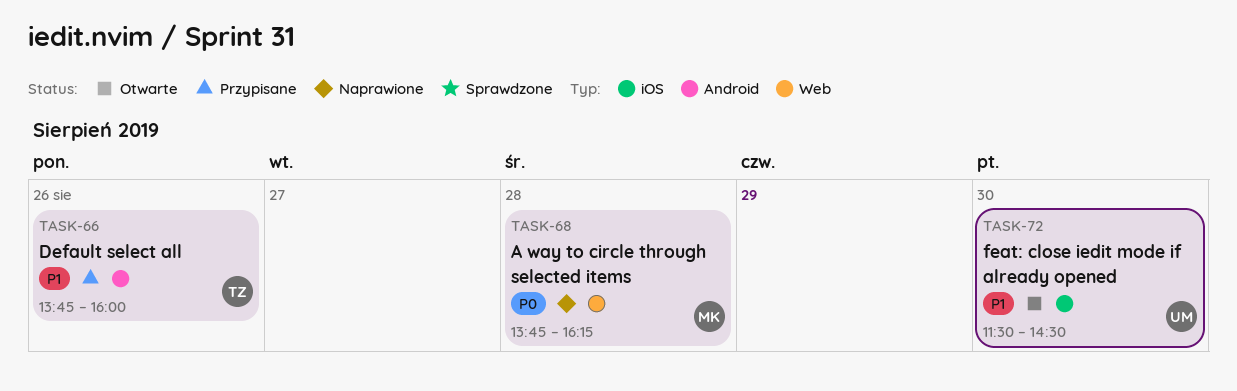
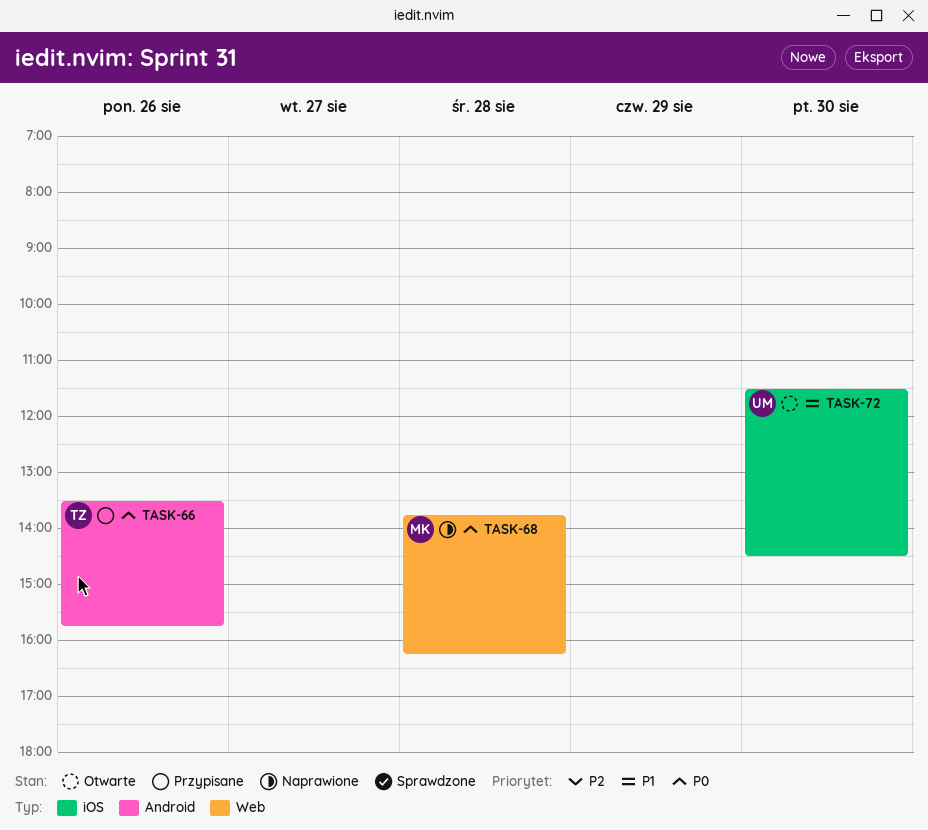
TASK-66, priority: P1 -> P0
TASK-66, begins: 13:45 -> 13:30
TASK-66, ends: 16:00 -> 15:45

